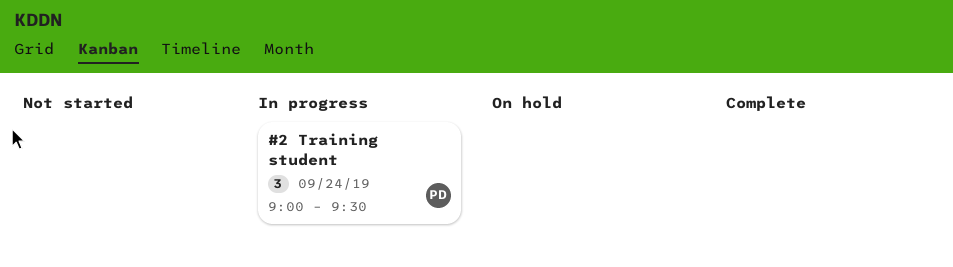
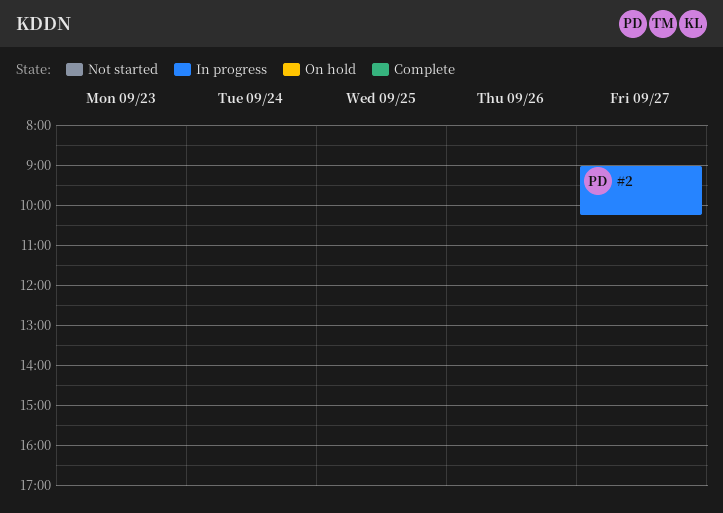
#2, day: Sep 24 -> Sep 27
#2, ends: 09:30 -> 10:15

